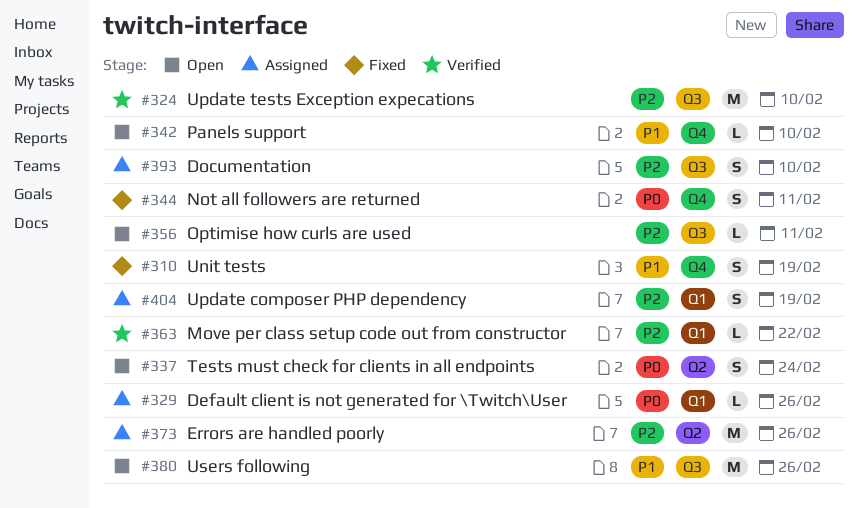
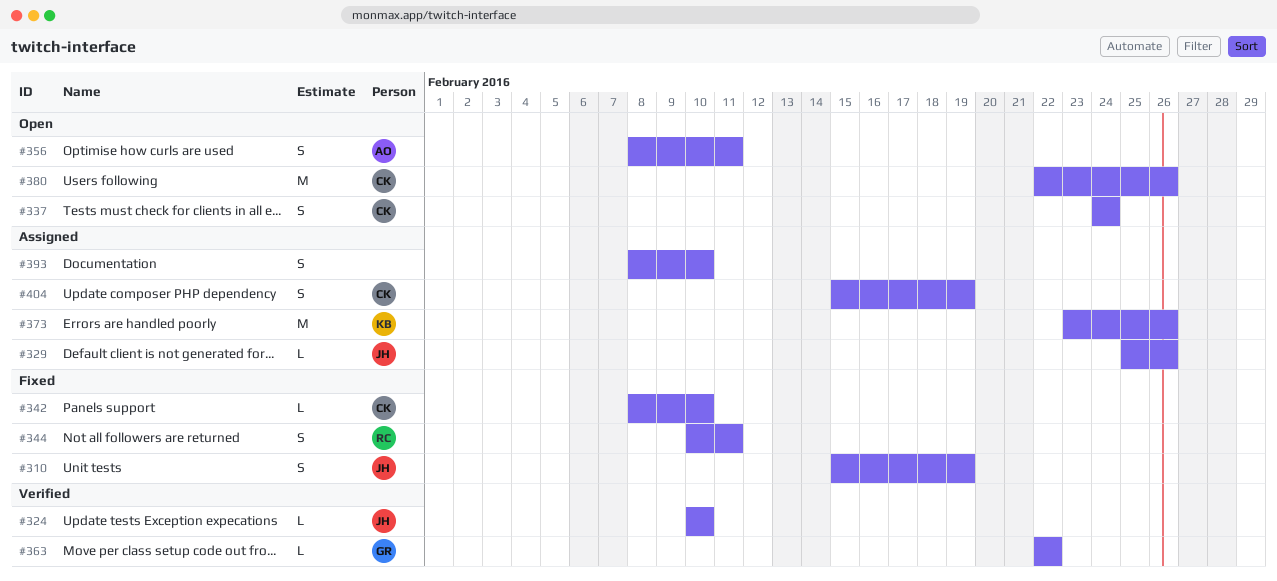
#324, estimate: M -> L
#342, status: Open -> Fixed
#356, estimate: L -> S

